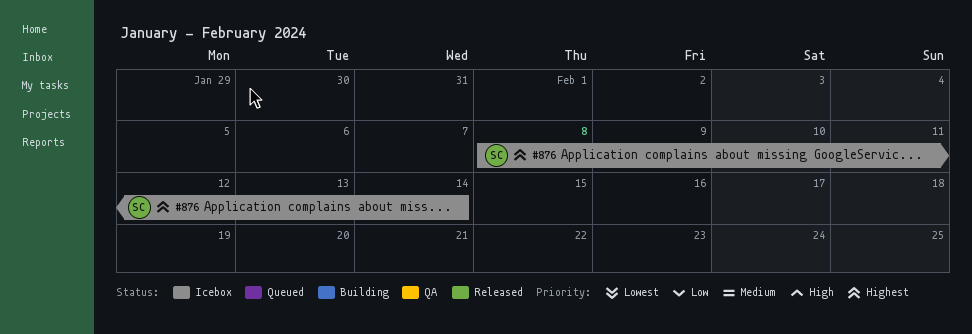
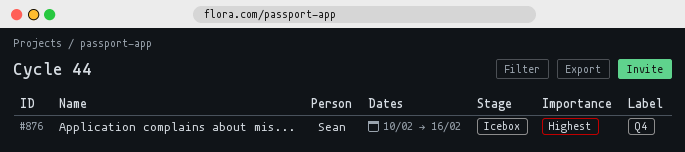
#876, start: Feb 8 -> Feb 10
#876, due: Feb 14 -> Feb 16

